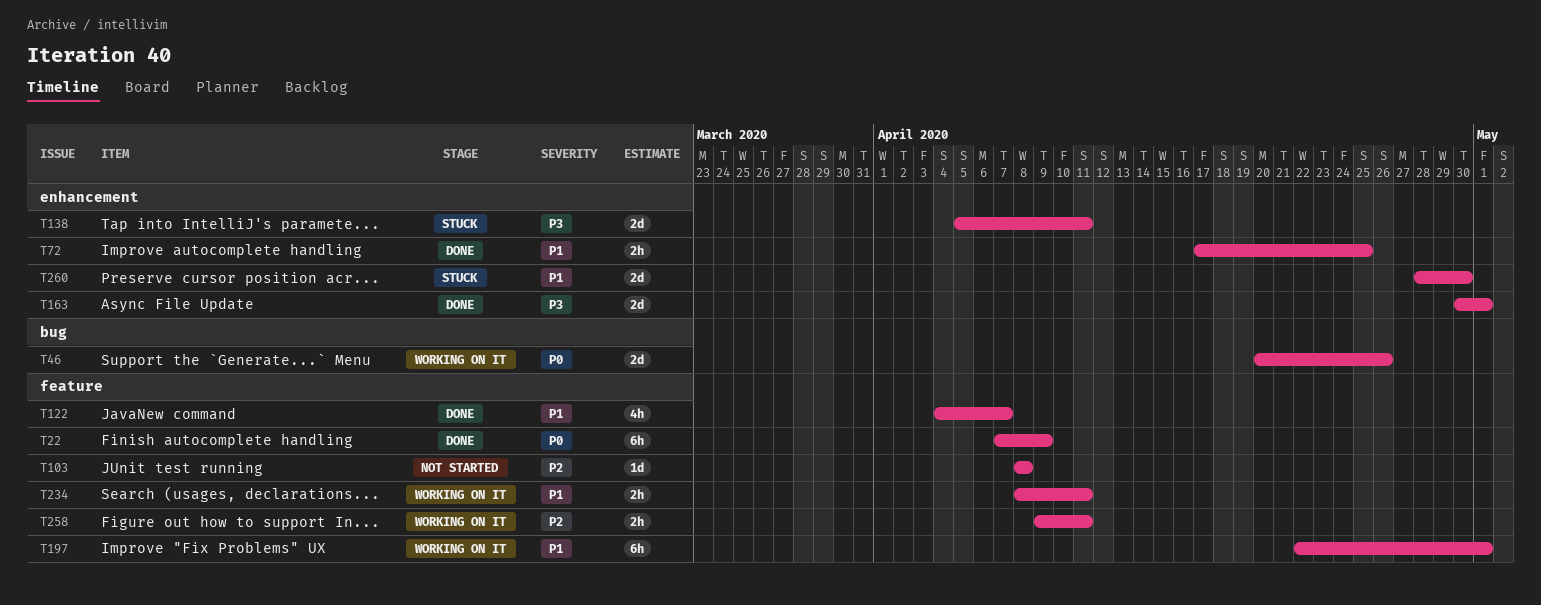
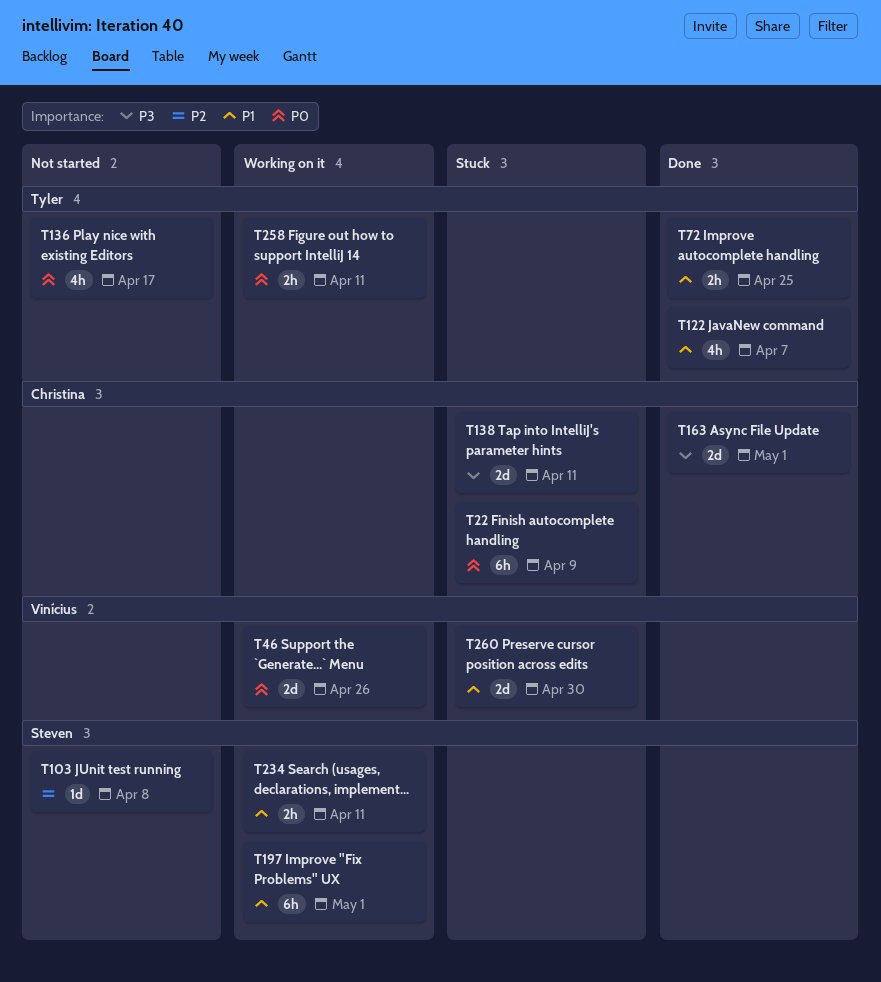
T22, status: Done -> Stuck
T136: none -> present
T258, priority: P2 -> P0

